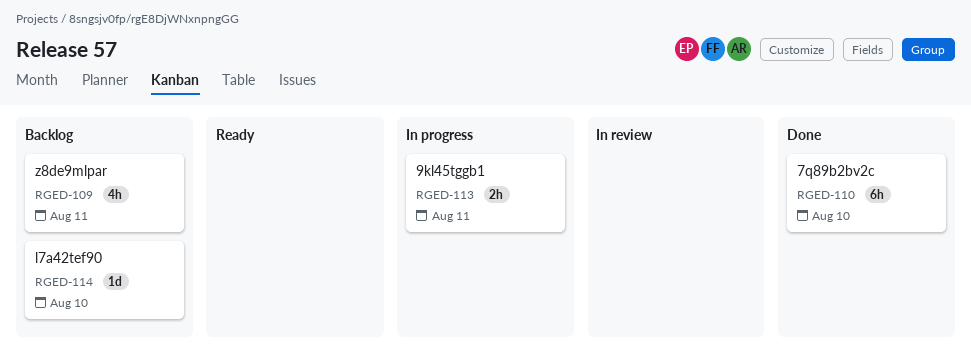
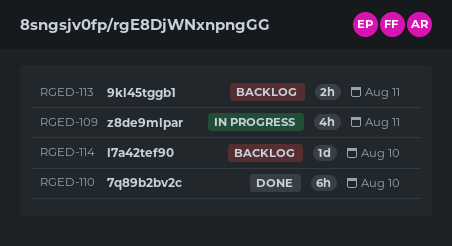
RGED-109, status: Backlog -> In progress
RGED-113, status: In progress -> Backlog

